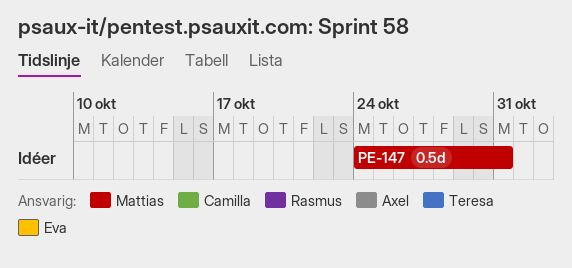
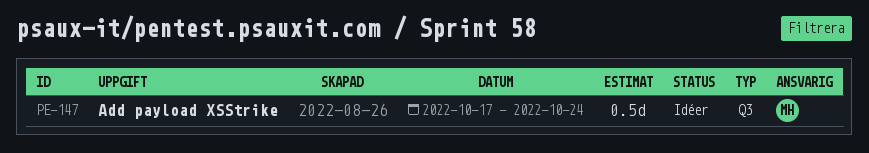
PE-147, start: Oct 24 -> Oct 17
PE-147, due: Oct 31 -> Oct 24

